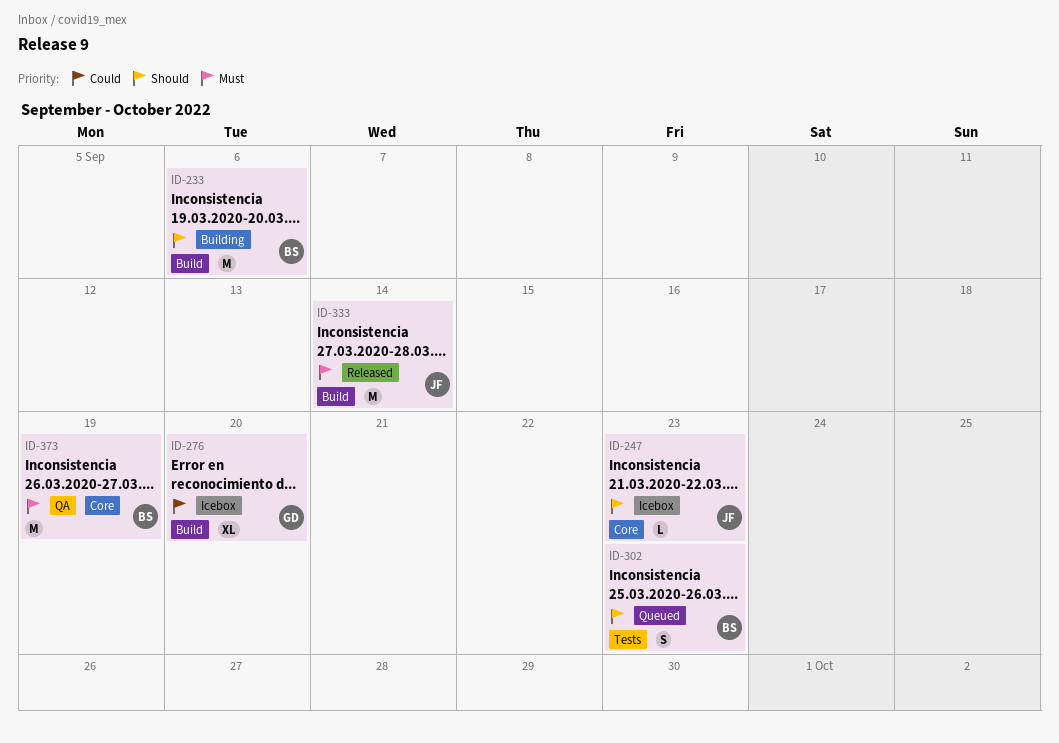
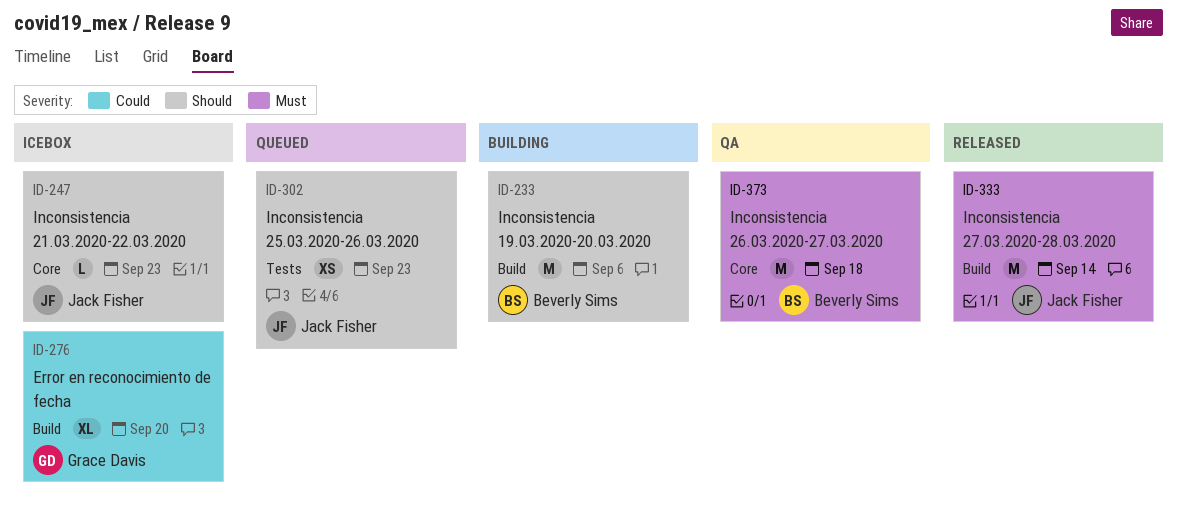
ID-302, owner: Beverly Sims -> Jack Fisher
ID-302, estimate: S -> XS
ID-373, due: Sep 19 -> Sep 18

